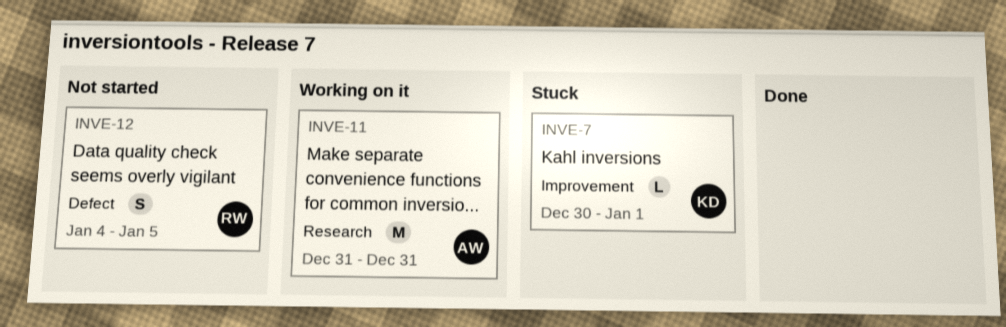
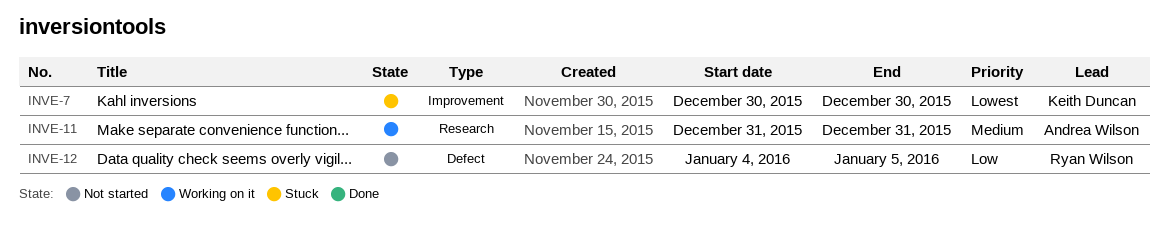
INVE-7, due: Jan 1 -> Dec 30

